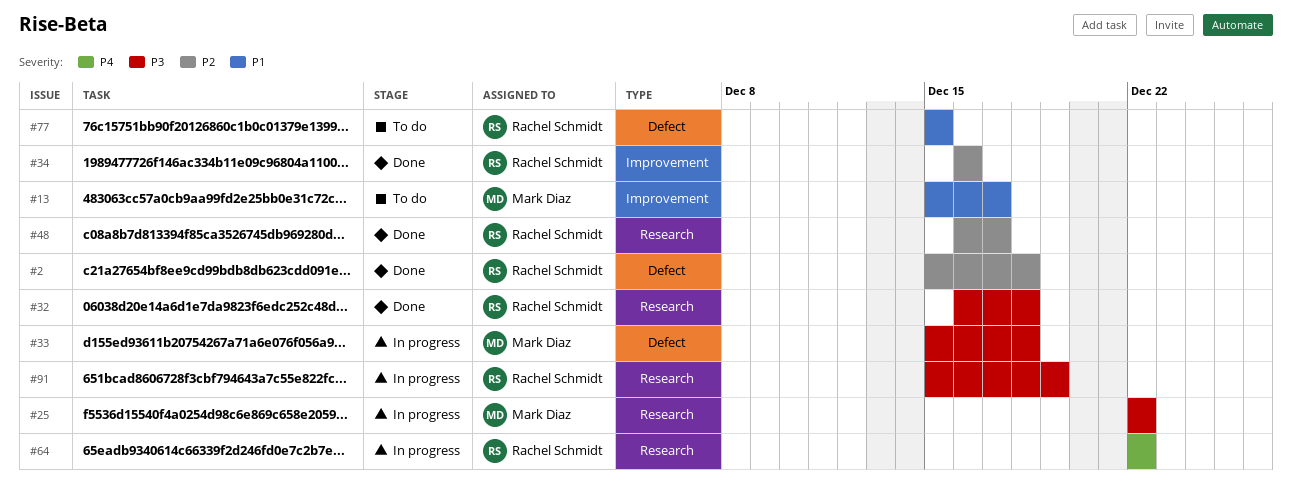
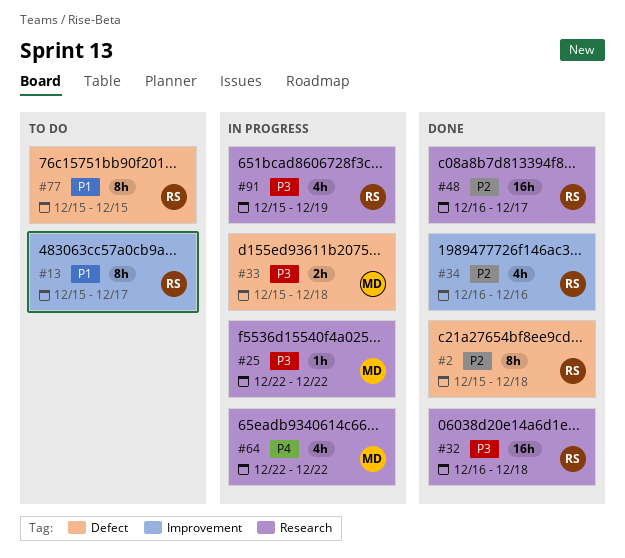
#13, owner: Mark Diaz -> Rachel Schmidt
#64, owner: Rachel Schmidt -> Mark Diaz

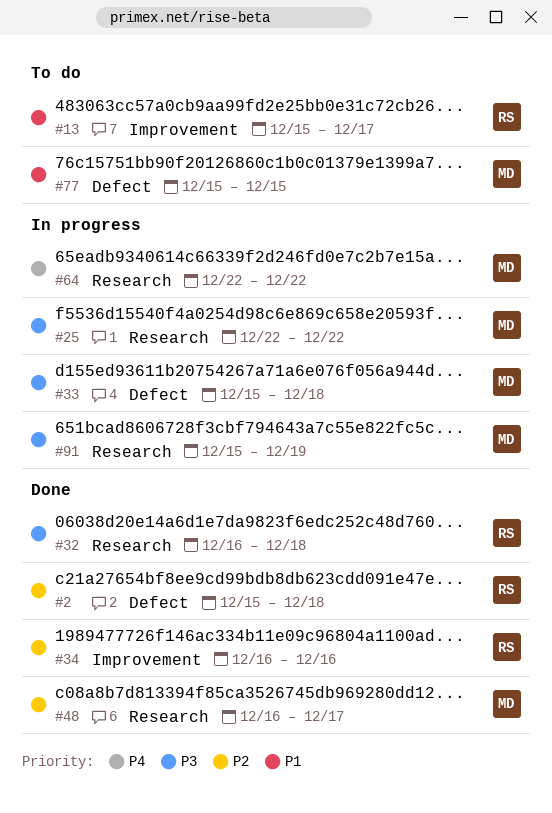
#48, owner: RS -> MD
#77, owner: RS -> MD
#91, owner: RS -> MD

